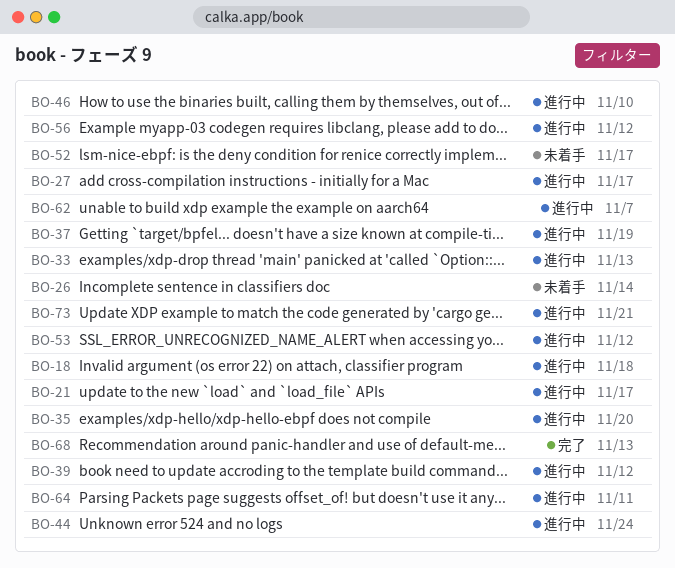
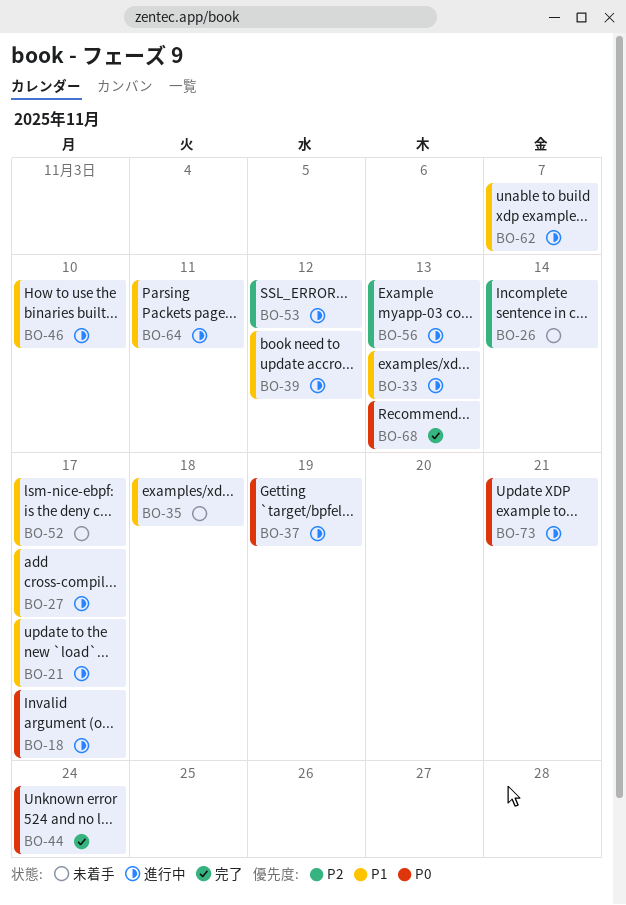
BO-18, due: Nov 18 -> Nov 17
BO-35, status: 進行中 -> 未着手
BO-35, due: Nov 20 -> Nov 18
BO-44, status: 進行中 -> 完了
BO-56, due: Nov 12 -> Nov 13

